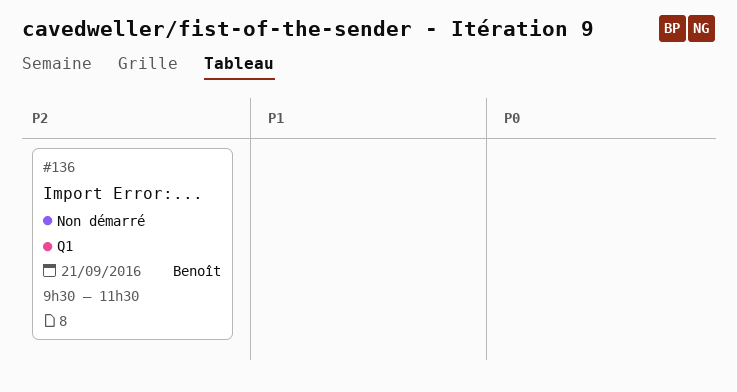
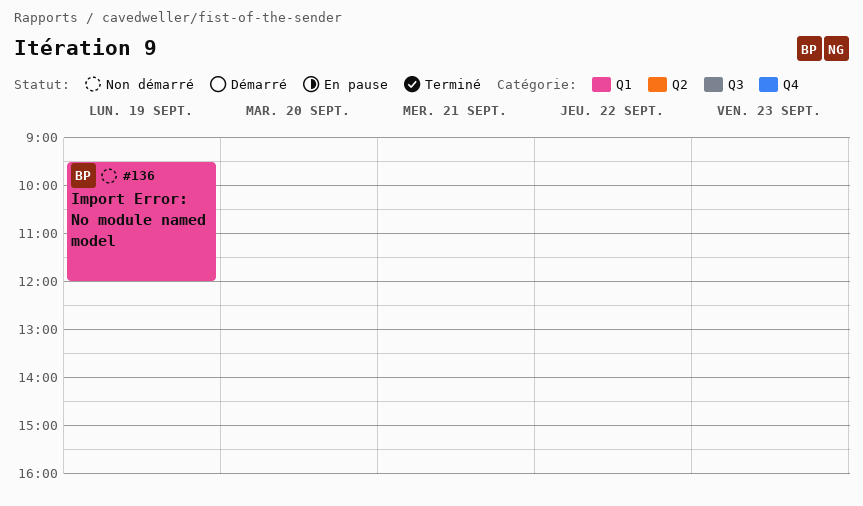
#136, day: Sep 21 -> Sep 19
#136, ends: 11:30 -> 12:00

